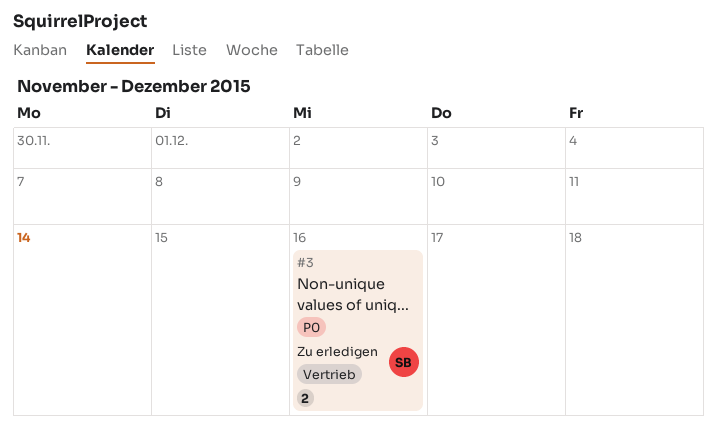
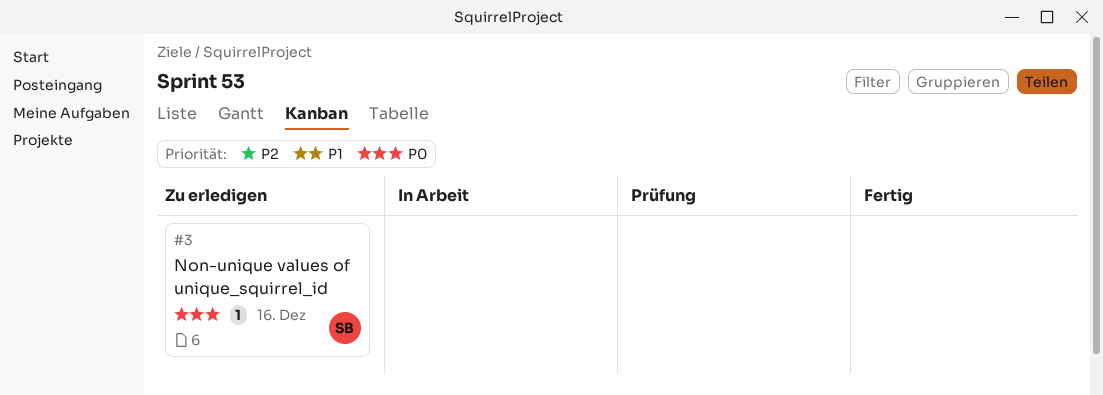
#3, estimate: 2 -> 1

